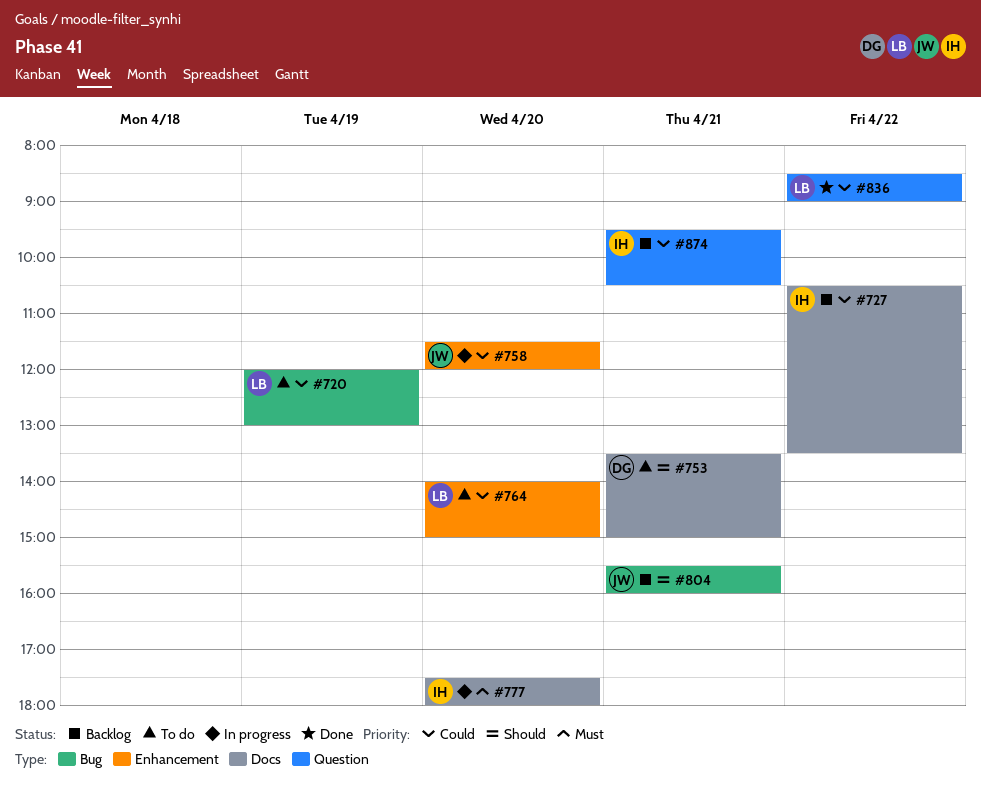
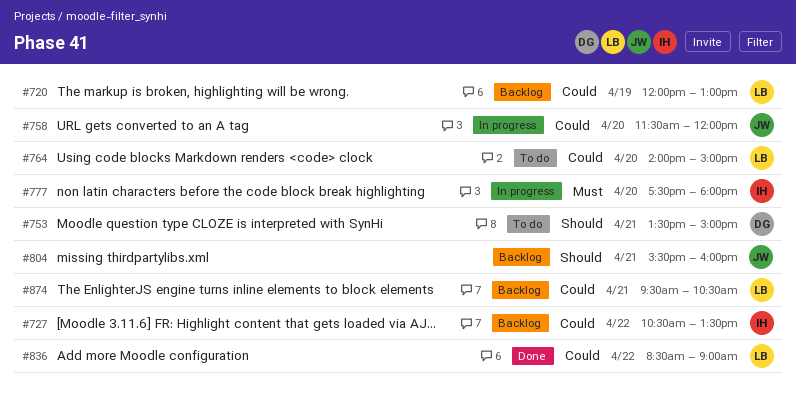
#720, status: To do -> Backlog
#874, owner: IH -> LB

